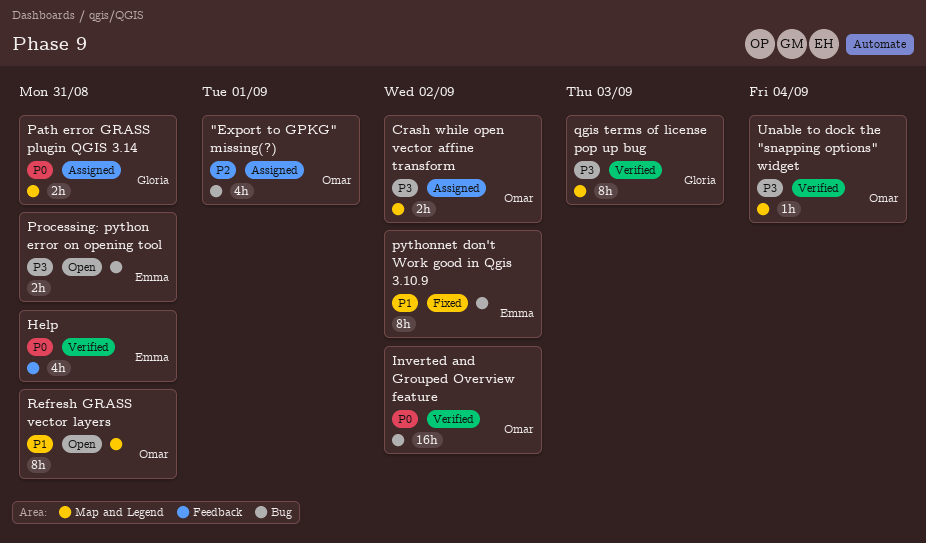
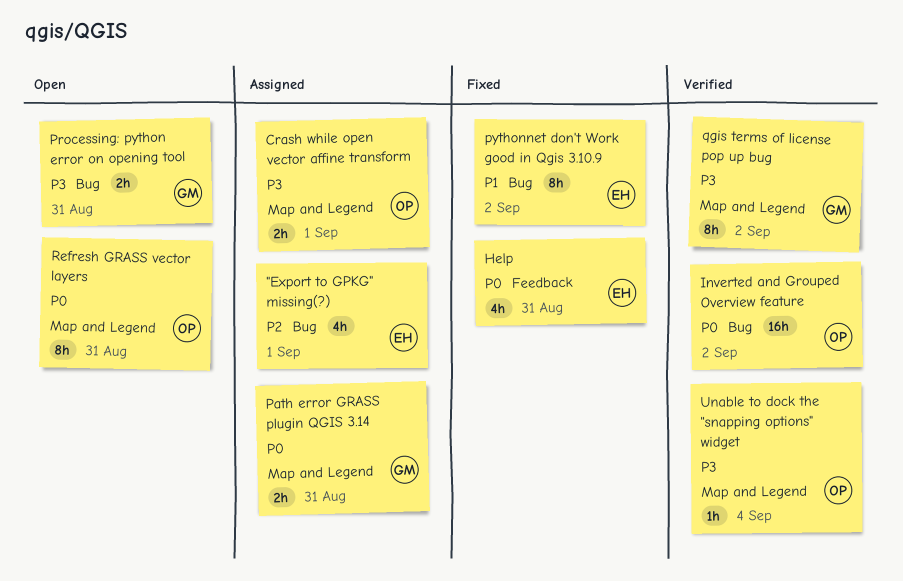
"Export to GPKG" missing(?), owner: Omar -> Emma
Crash while open vector affine transform, due: Sep 2 -> Sep 1
Help, status: Verified -> Fixed
Processing: python error on opening tool, owner: Emma -> Gloria
qgis terms of license pop up bug, due: Sep 3 -> Sep 2
Refresh GRASS vector layers, priority: P1 -> P0

